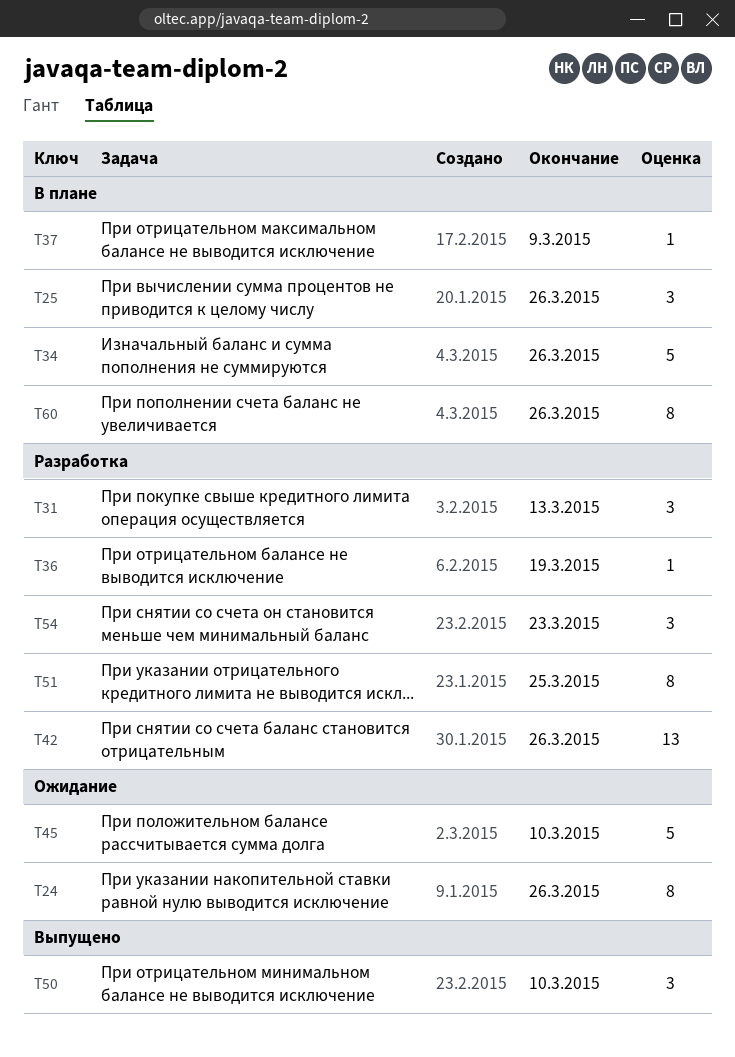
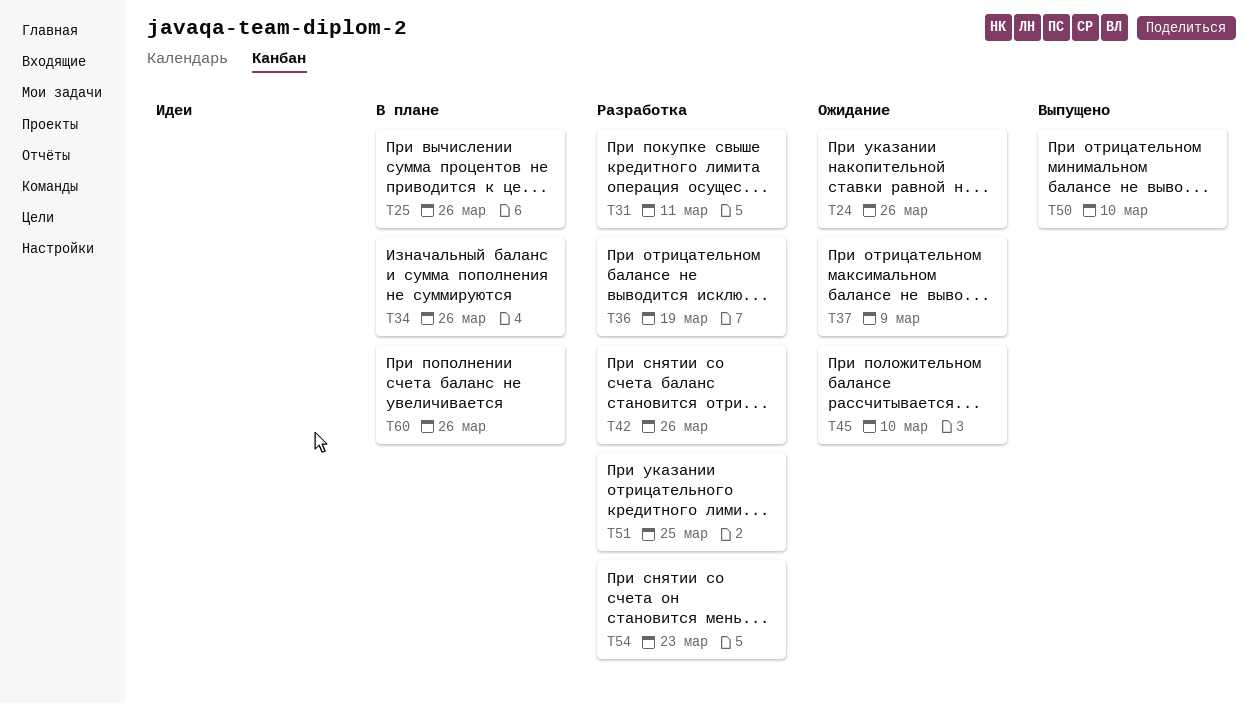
T31, due: Mar 13 -> Mar 11
T37, status: В плане -> Ожидание

